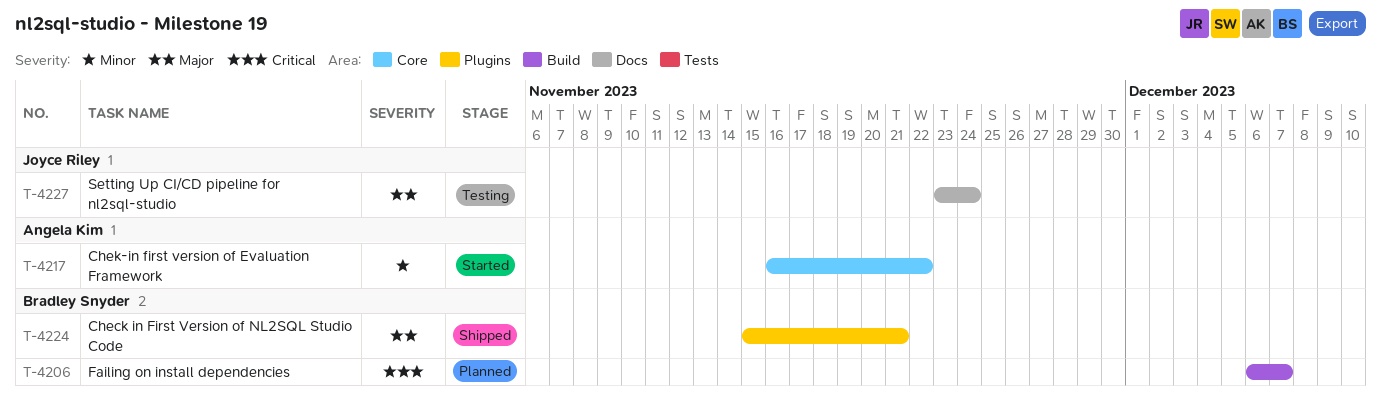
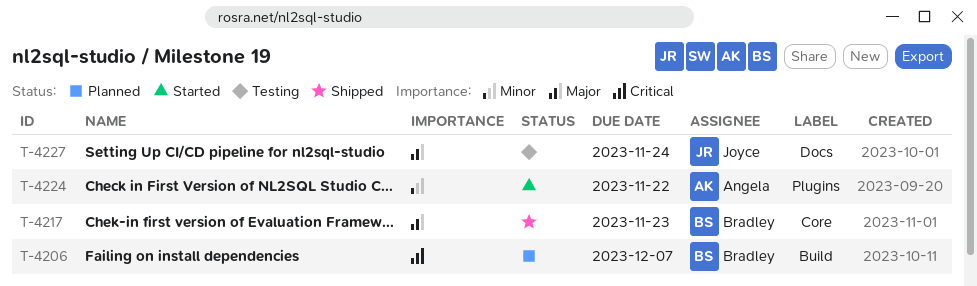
T-4217, status: Started -> Shipped
T-4217, owner: Angela Kim -> Bradley Snyder
T-4217, priority: Minor -> Major
T-4217, due: Nov 22 -> Nov 23
T-4224, status: Shipped -> Started
T-4224, owner: Bradley Snyder -> Angela Kim
T-4224, priority: Major -> Minor
T-4224, due: Nov 21 -> Nov 22

